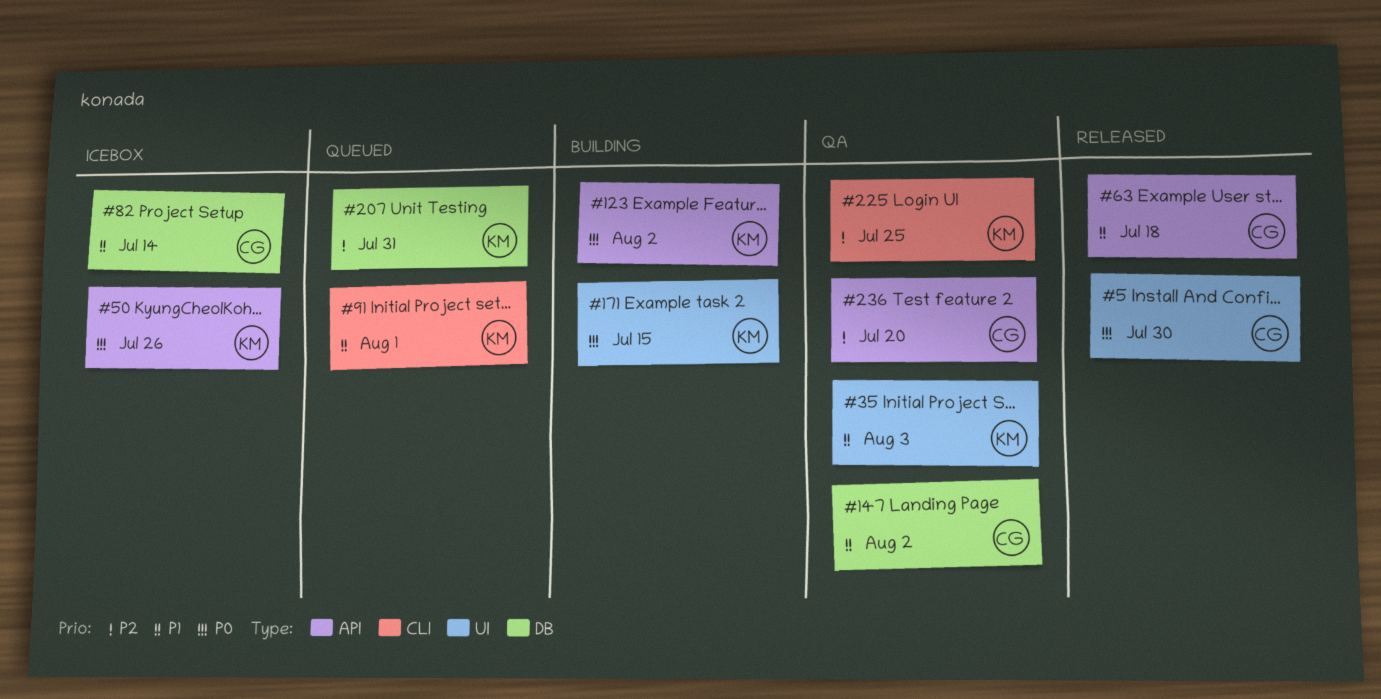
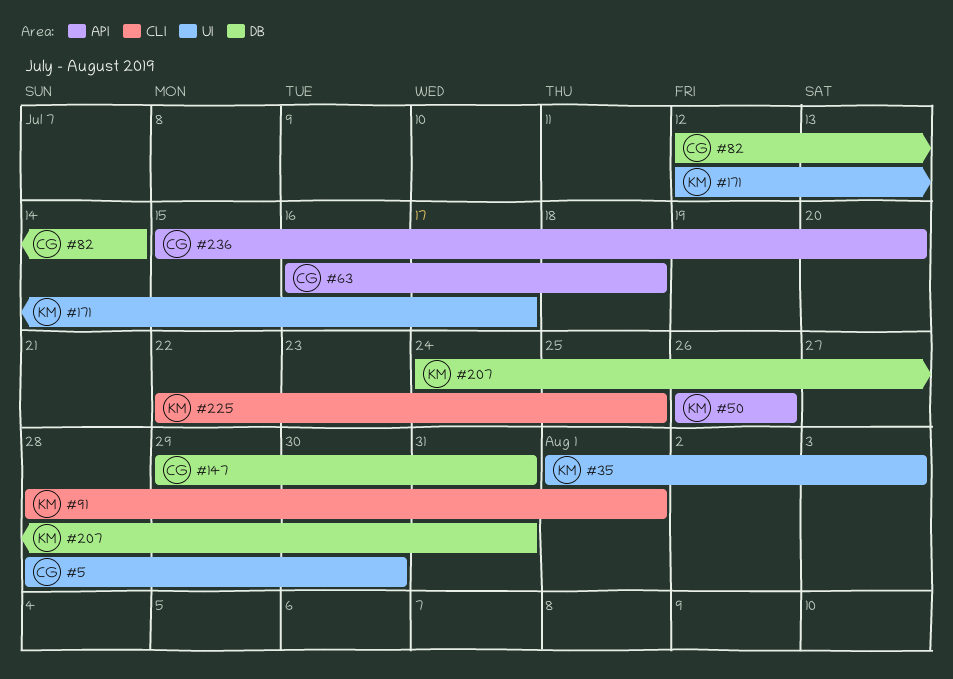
#123: present -> none
#147, due: Aug 2 -> Jul 31
#171, due: Jul 15 -> Jul 17

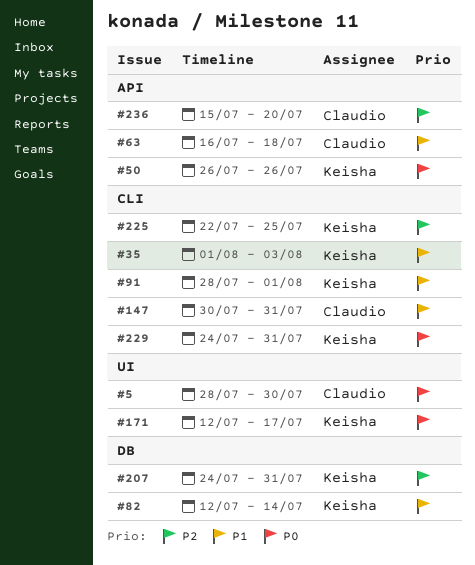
#35, label: UI -> CLI
#82, owner: Claudio -> Keisha
#147, label: DB -> CLI
#147, start: Jul 29 -> Jul 30
#229: none -> present

